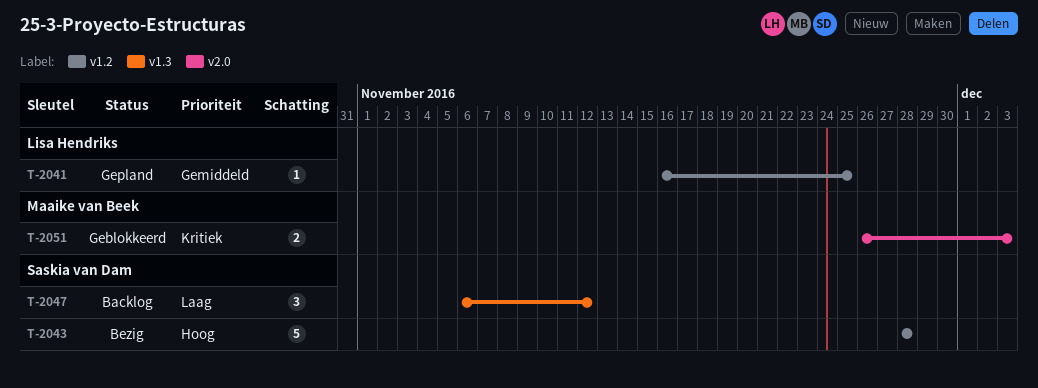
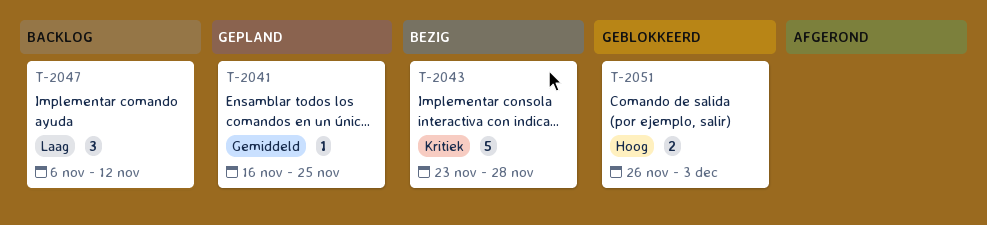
T-2043, priority: Hoog -> Kritiek
T-2043, start: Nov 28 -> Nov 23
T-2051, priority: Kritiek -> Hoog

